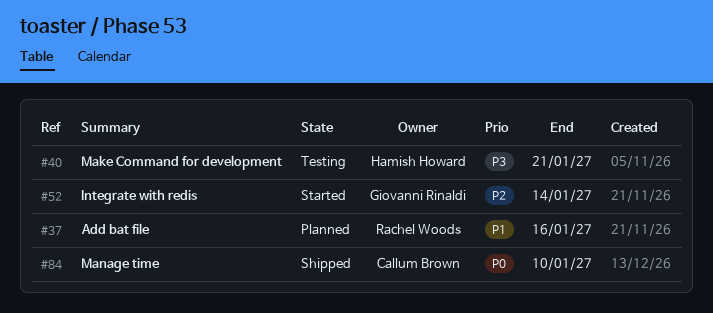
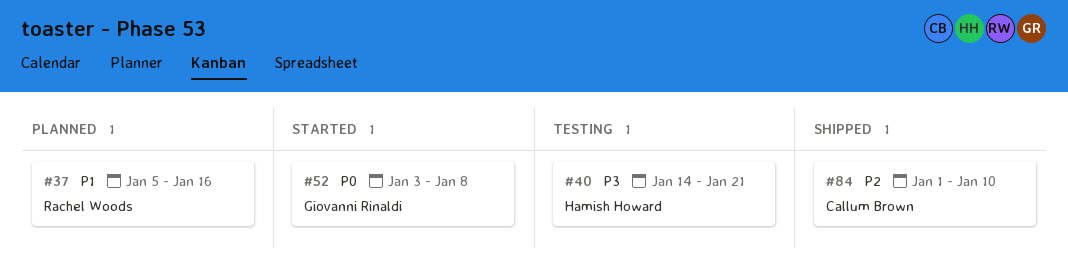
#52, priority: P2 -> P0
#52, due: Jan 14 -> Jan 8
#84, priority: P0 -> P2

